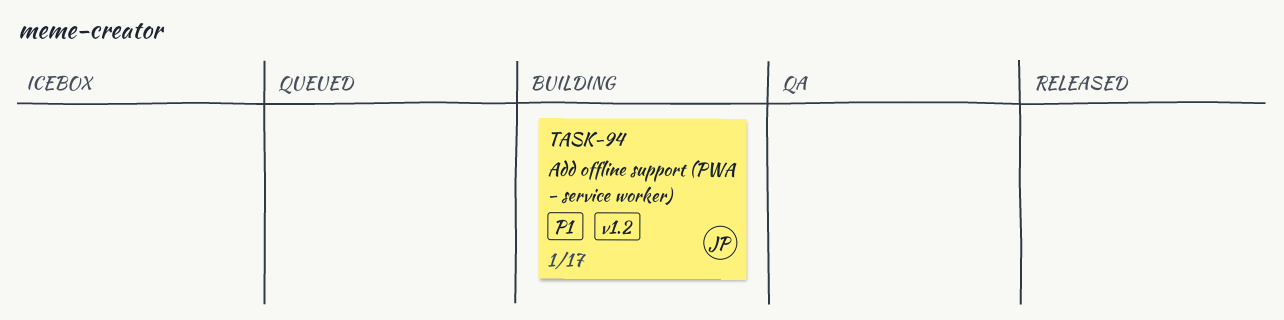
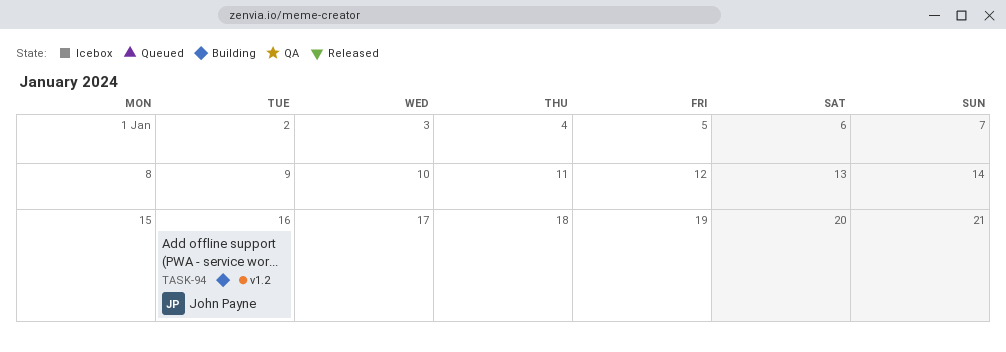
TASK-94, due: Jan 17 -> Jan 16

